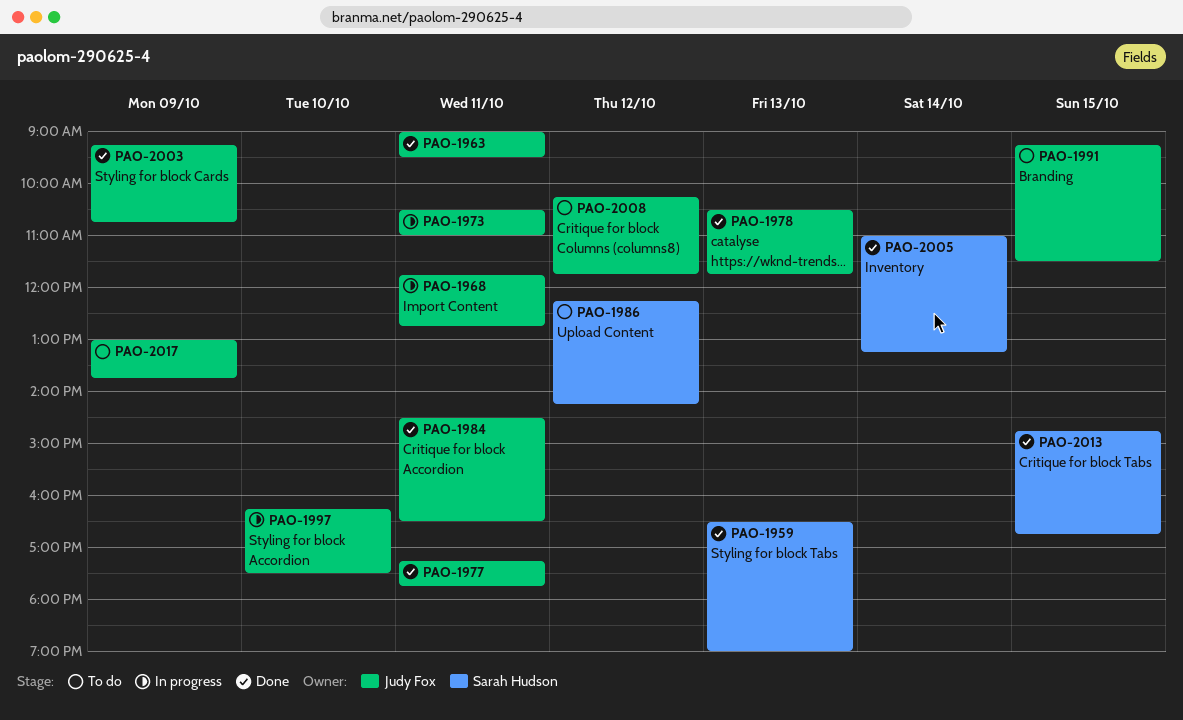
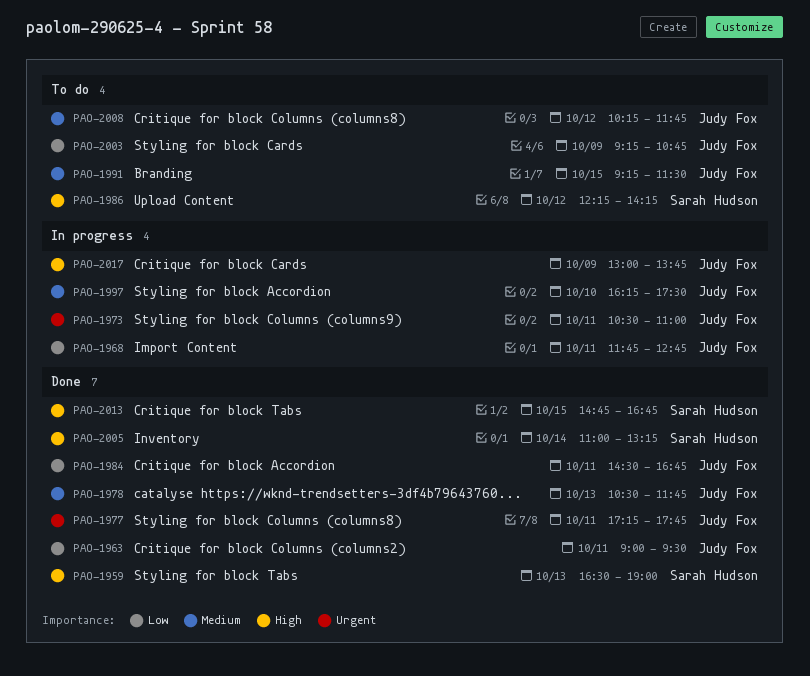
PAO-1984, ends: 16:30 -> 16:45
PAO-2003, status: Done -> To do
PAO-2017, status: To do -> In progress

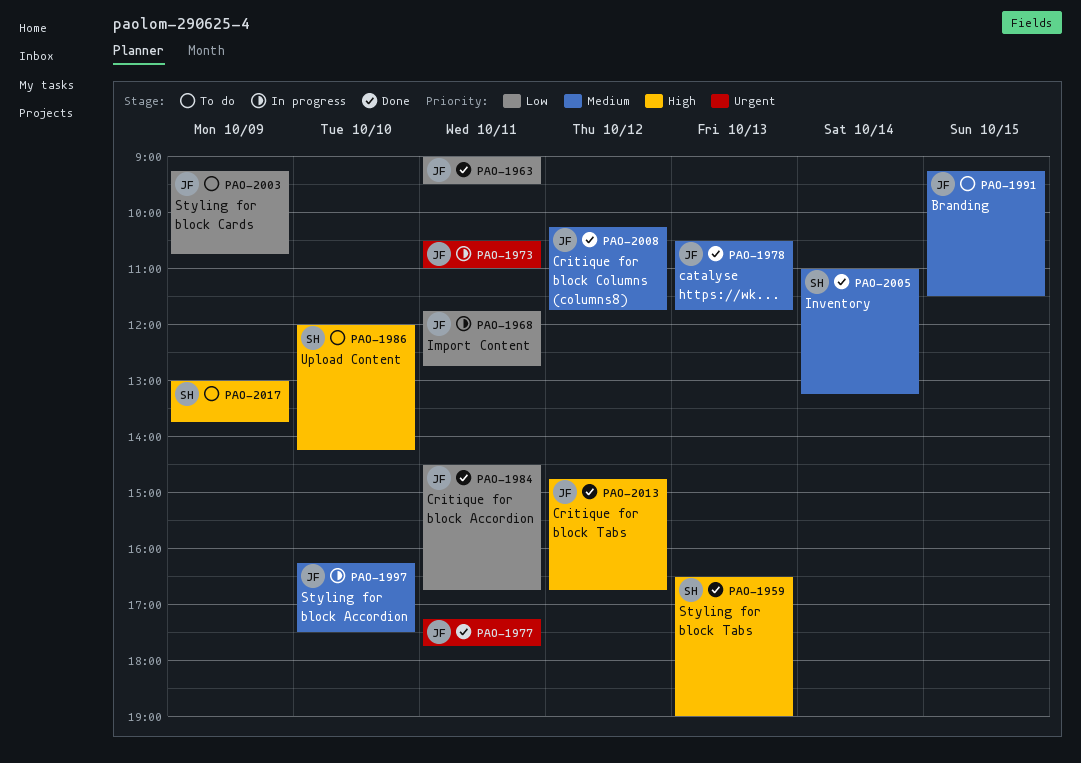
PAO-1986, day: Oct 12 -> Oct 10
PAO-1986, begins: 12:15 -> 12:00
PAO-2005, priority: High -> Medium
PAO-2008, status: To do -> Done
PAO-2013, owner: Sarah Hudson -> Judy Fox
PAO-2013, day: Oct 15 -> Oct 12
PAO-2017, status: In progress -> To do
PAO-2017, owner: Judy Fox -> Sarah Hudson

